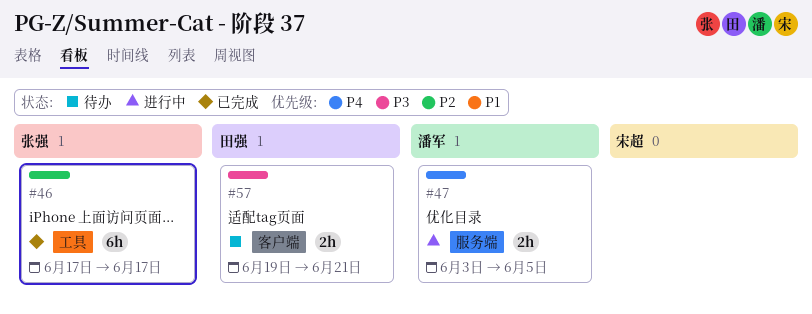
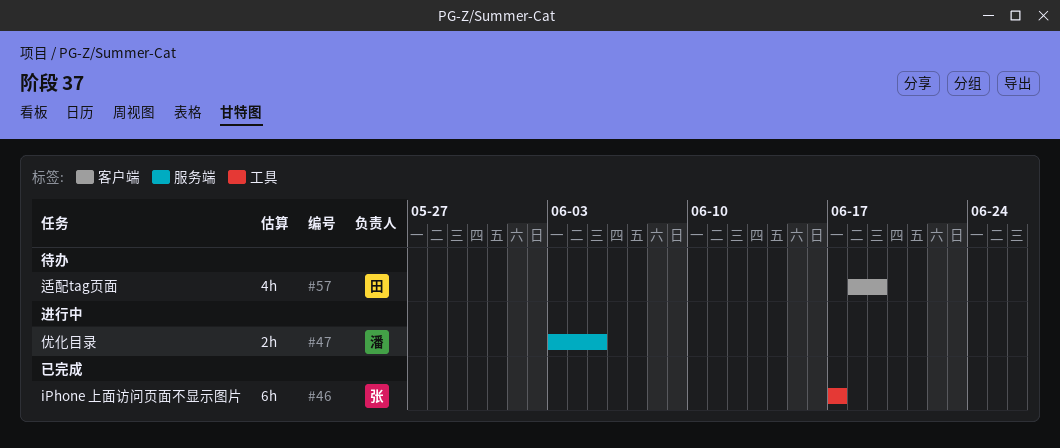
#57, estimate: 2h -> 4h
#57, start: Jun 19 -> Jun 18
#57, due: Jun 21 -> Jun 19

